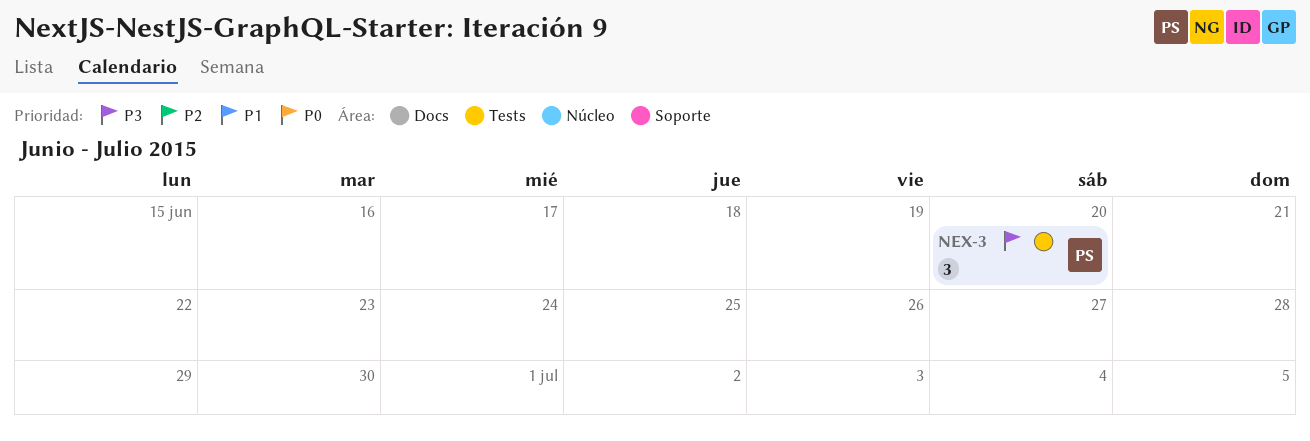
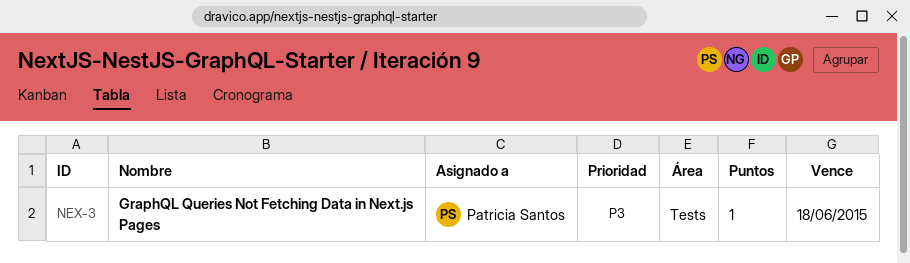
NEX-3, estimate: 3 -> 1
NEX-3, due: Jun 20 -> Jun 18

